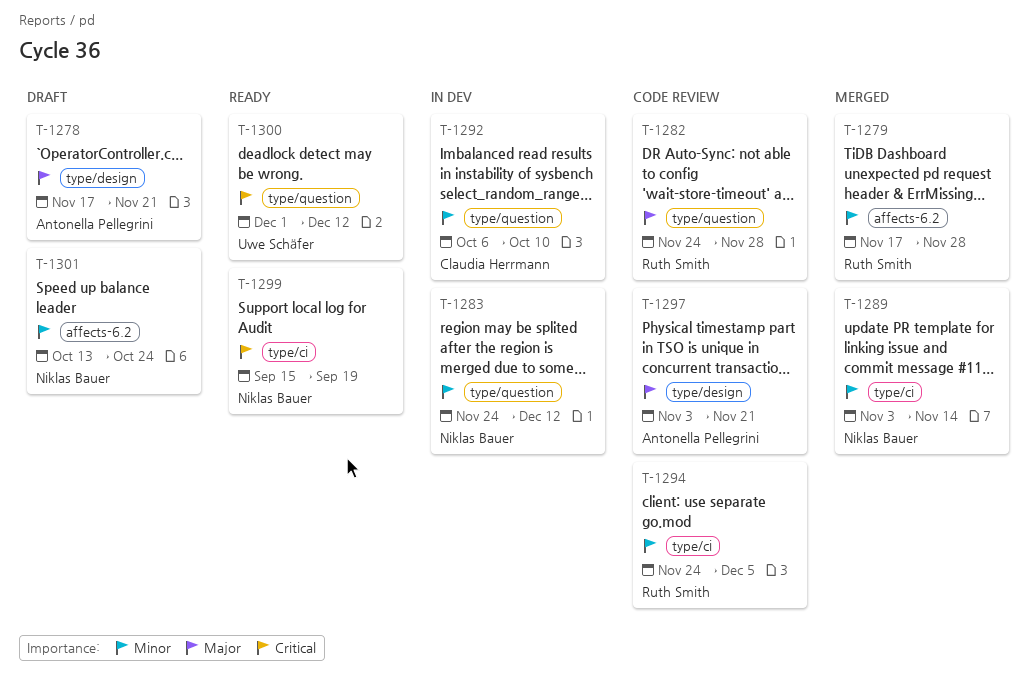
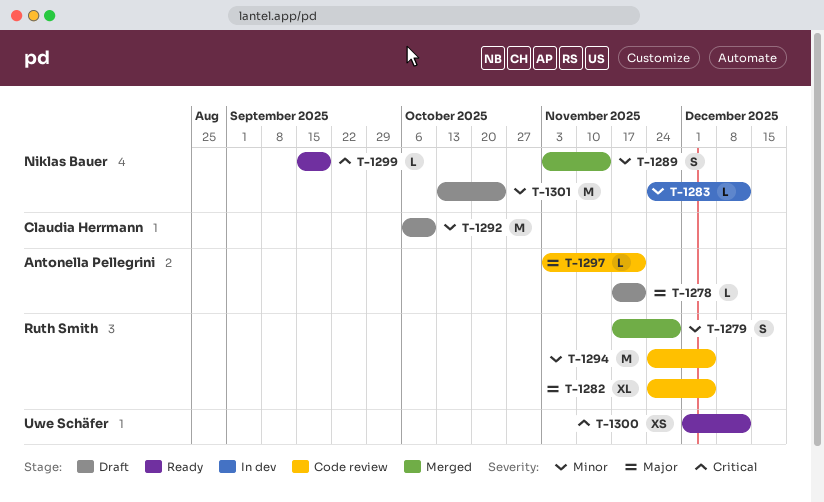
T-1282, due: Nov 28 -> Dec 5
T-1292, status: In dev -> Draft

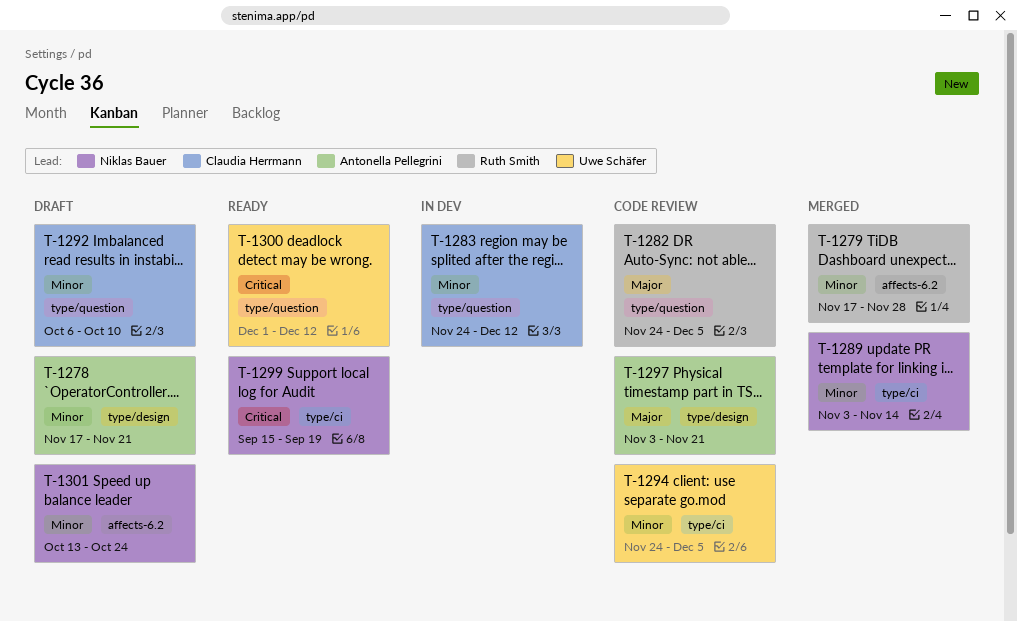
T-1278, priority: Major -> Minor
T-1283, owner: Niklas Bauer -> Claudia Herrmann
T-1294, owner: Ruth Smith -> Uwe Schäfer

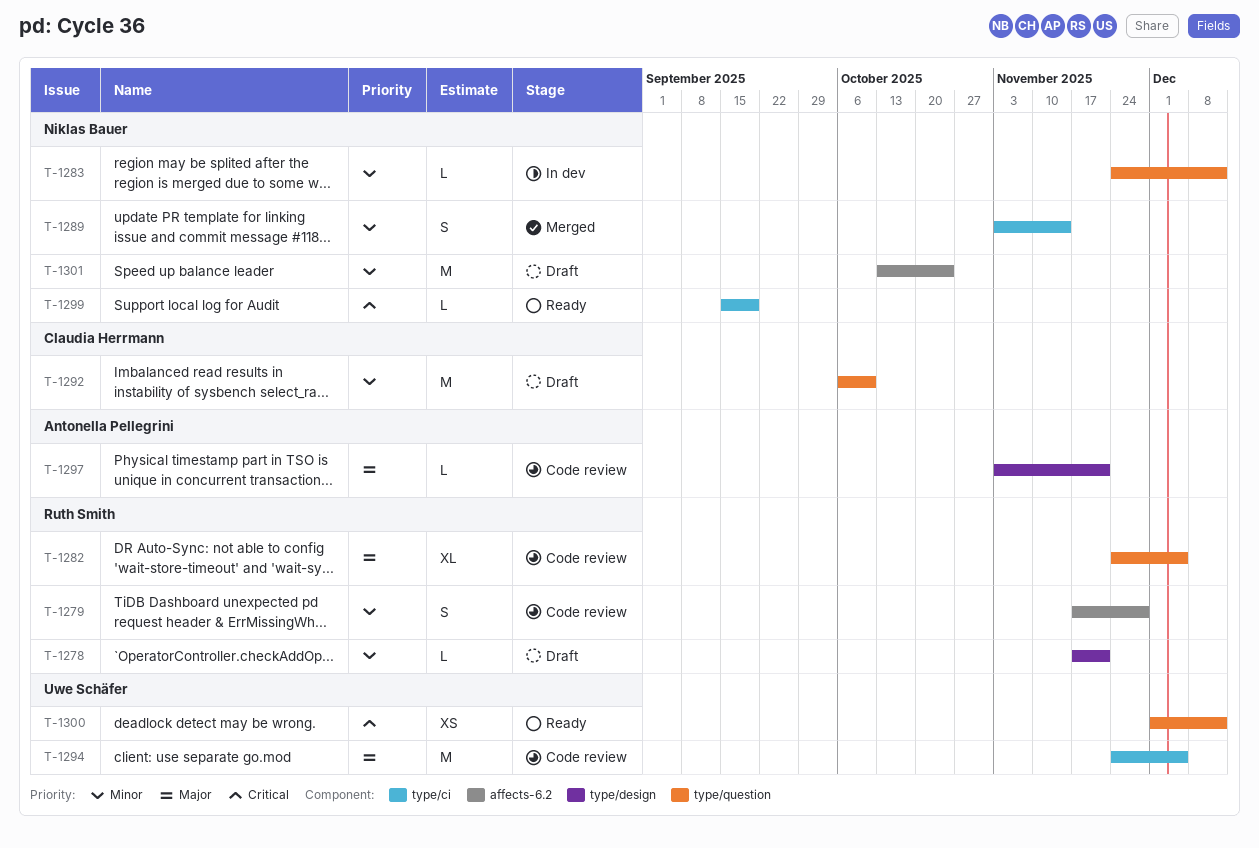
T-1278, owner: Antonella Pellegrini -> Ruth Smith
T-1279, status: Merged -> Code review
T-1283, owner: Claudia Herrmann -> Niklas Bauer
T-1294, priority: Minor -> Major

